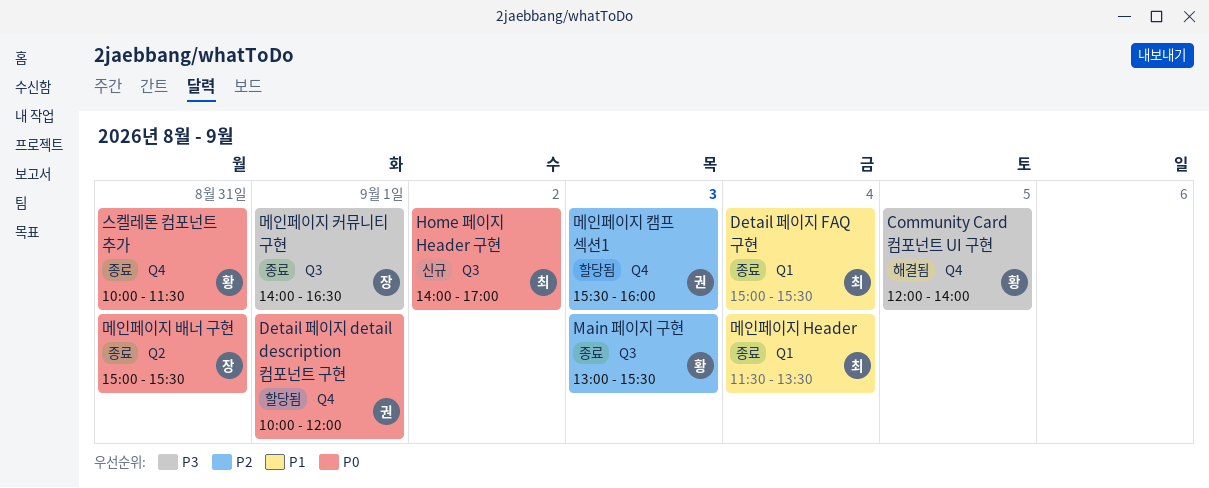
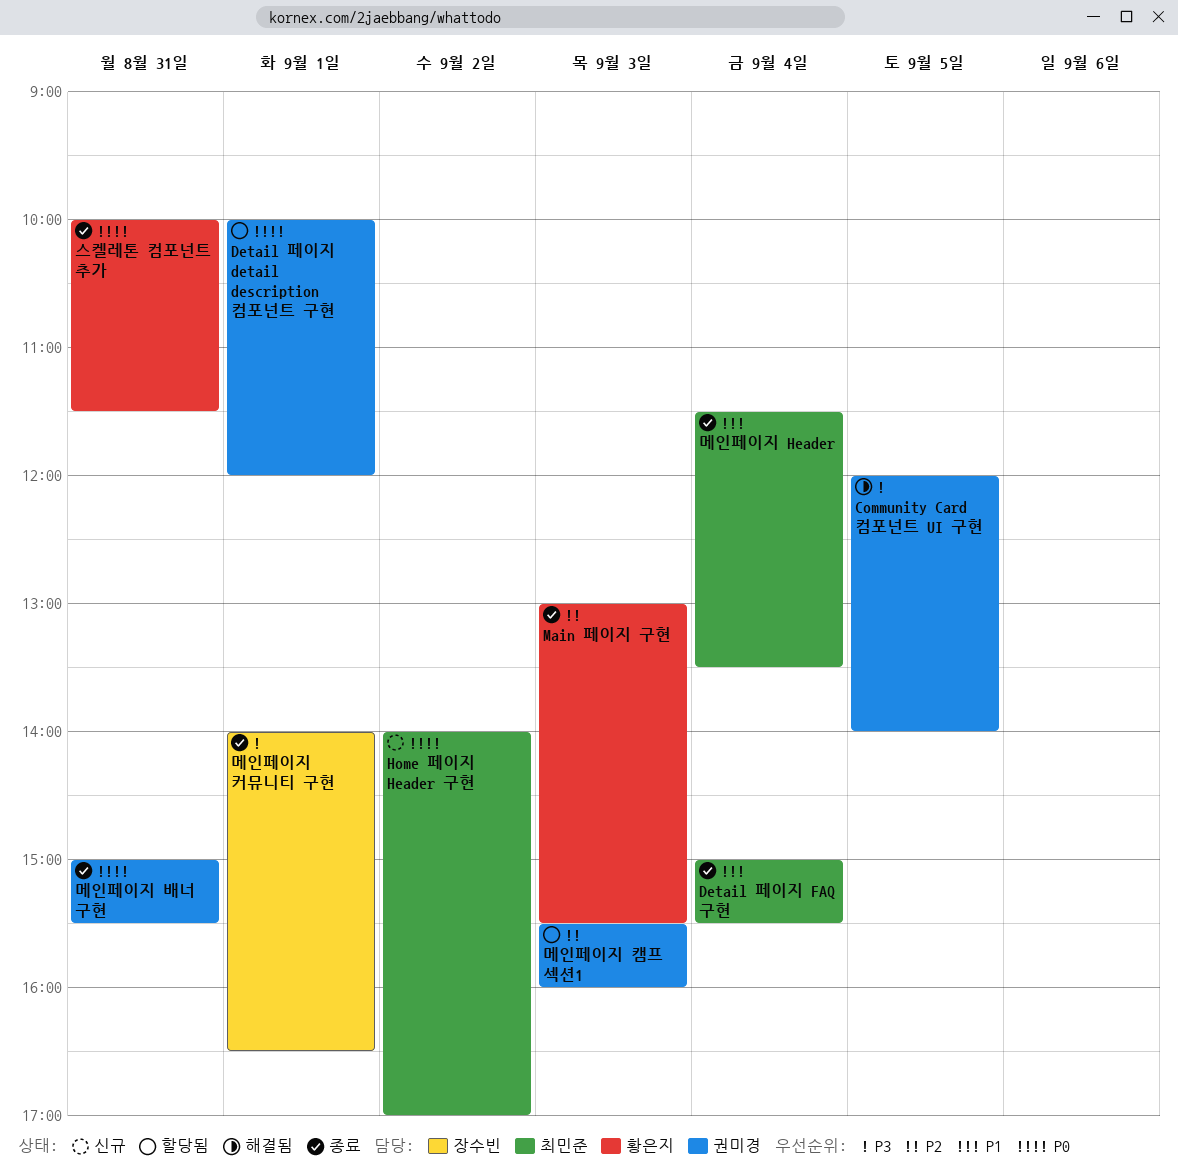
Community Card 컴포넌트 UI 구현, owner: 황은지 -> 권미경
메인페이지 배너 구현, owner: 장수빈 -> 권미경

